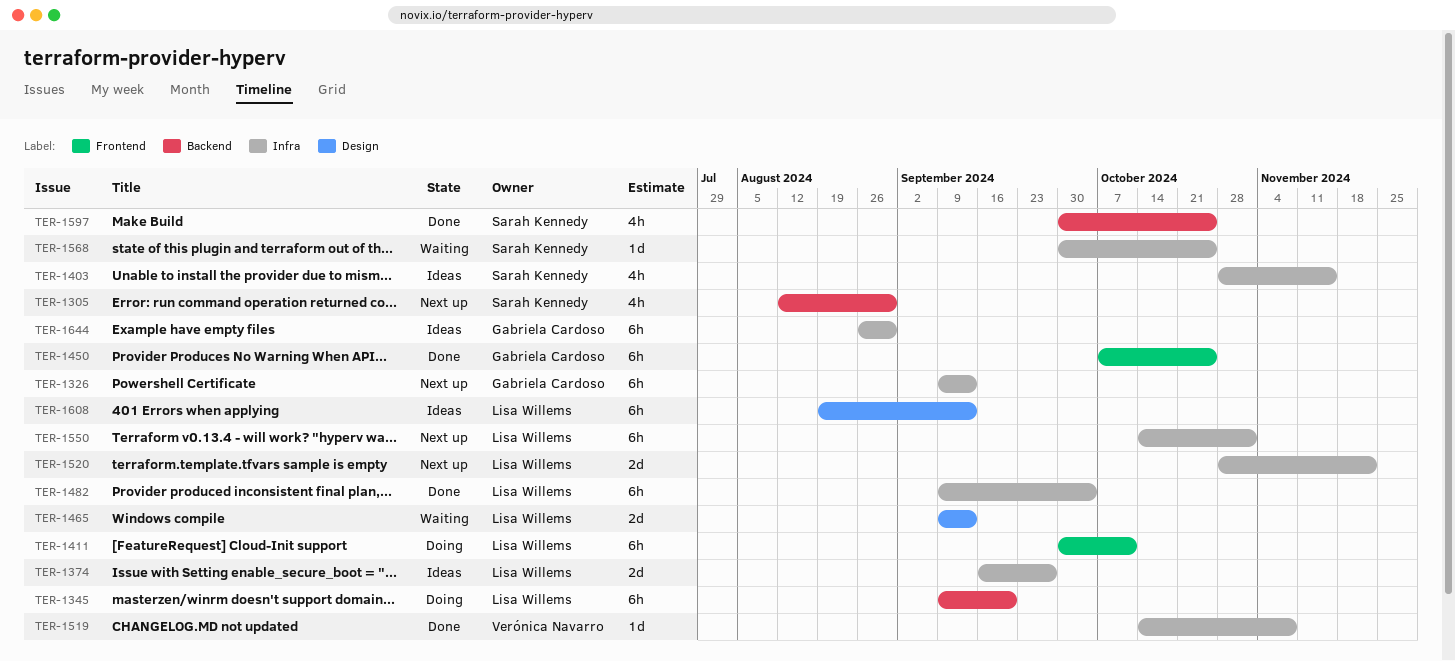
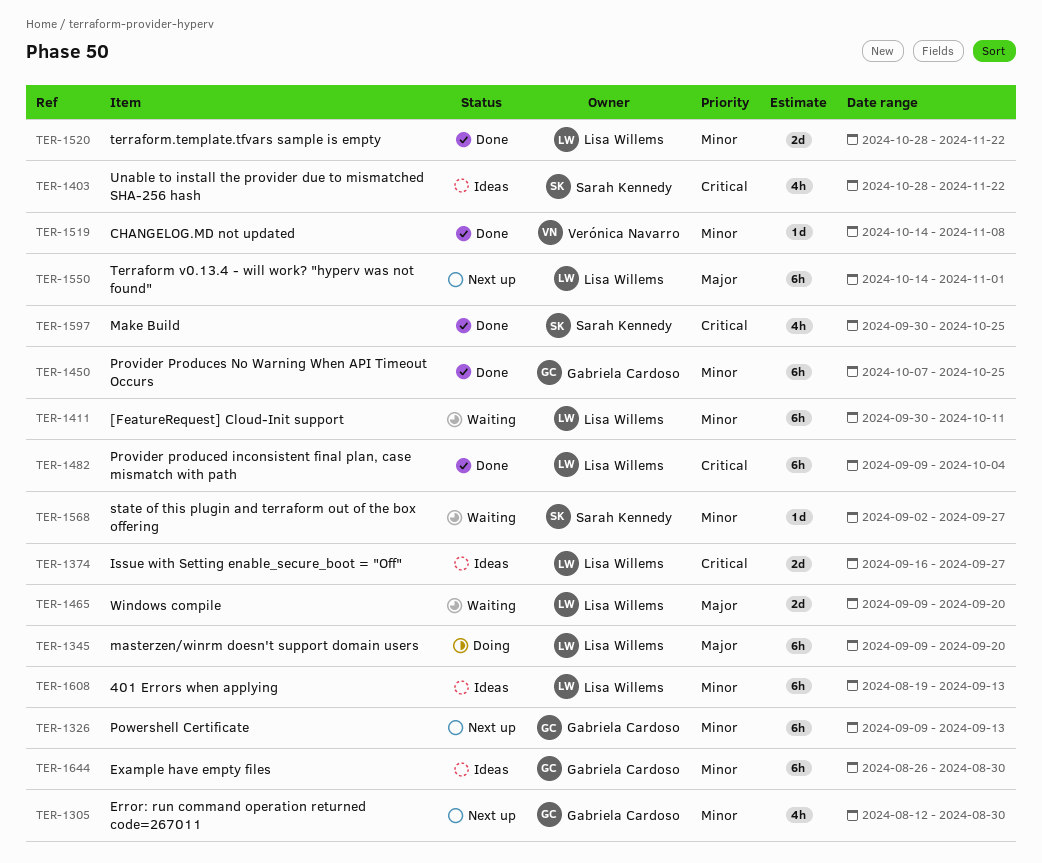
TER-1305, owner: Sarah Kennedy -> Gabriela Cardoso
TER-1403, due: Nov 15 -> Nov 22
TER-1411, status: Doing -> Waiting
TER-1465, due: Sep 13 -> Sep 20
TER-1520, status: Next up -> Done
TER-1568, start: Sep 30 -> Sep 2
TER-1568, due: Oct 25 -> Sep 27

